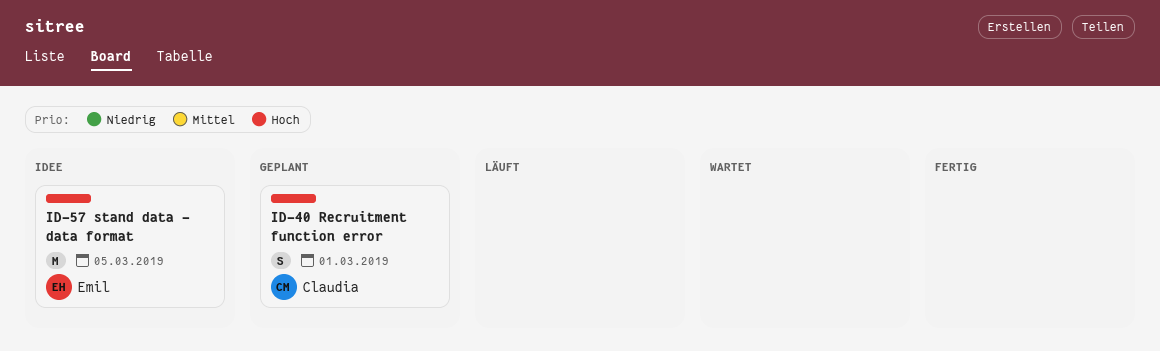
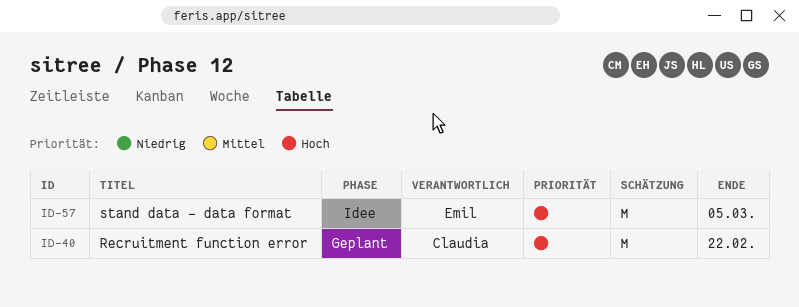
ID-40, estimate: S -> M
ID-40, due: Mar 1 -> Feb 22

